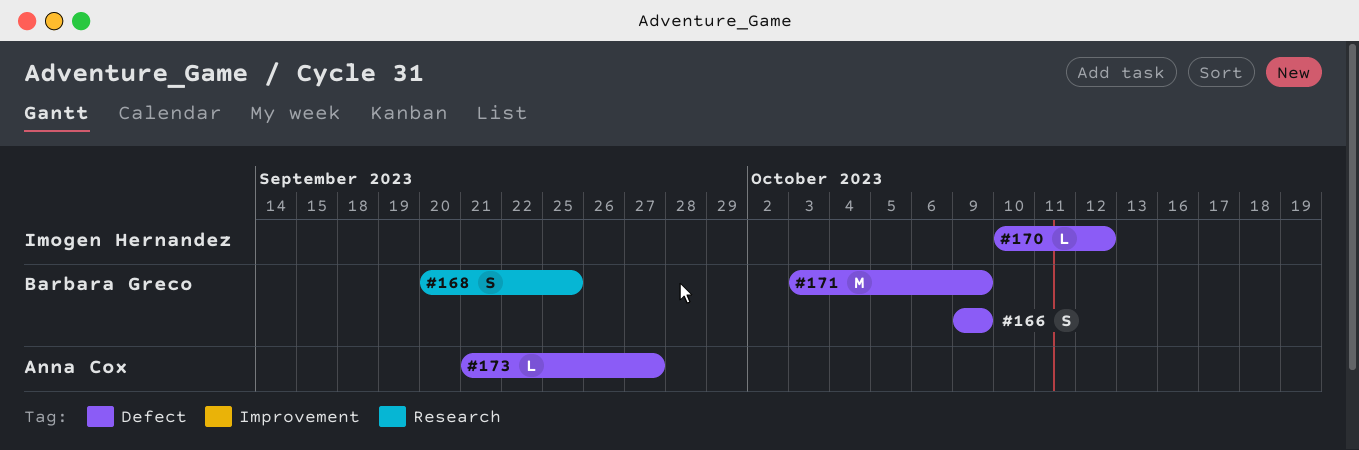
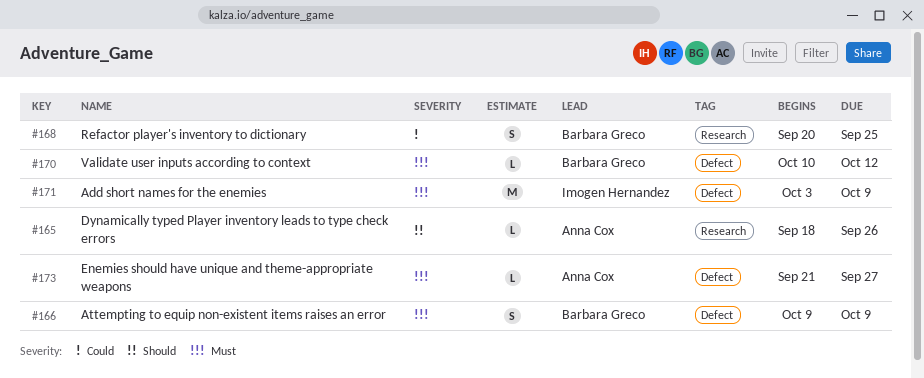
#165: none -> present
#170, owner: Imogen Hernandez -> Barbara Greco
#171, owner: Barbara Greco -> Imogen Hernandez

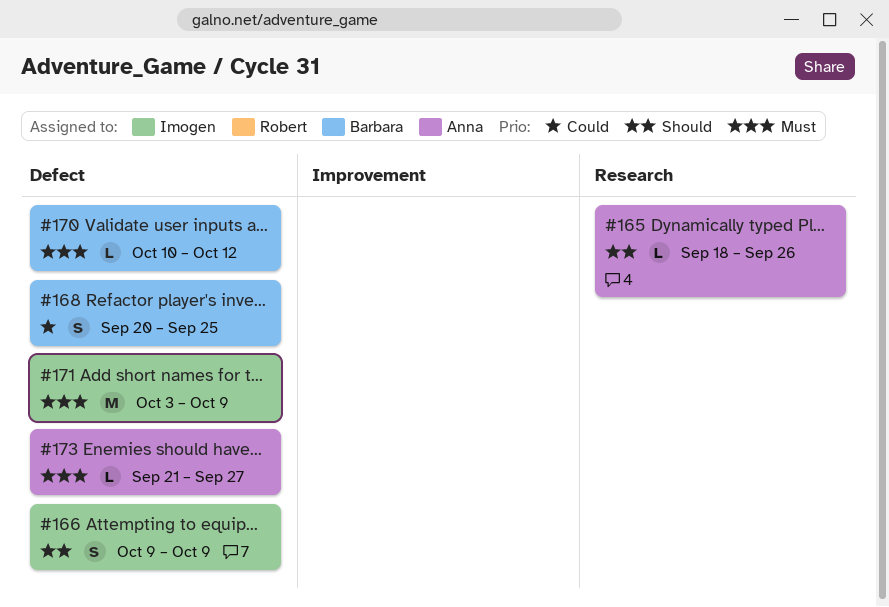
#166, owner: Barbara Greco -> Imogen Hernandez
#166, priority: Must -> Should
#168, label: Research -> Defect

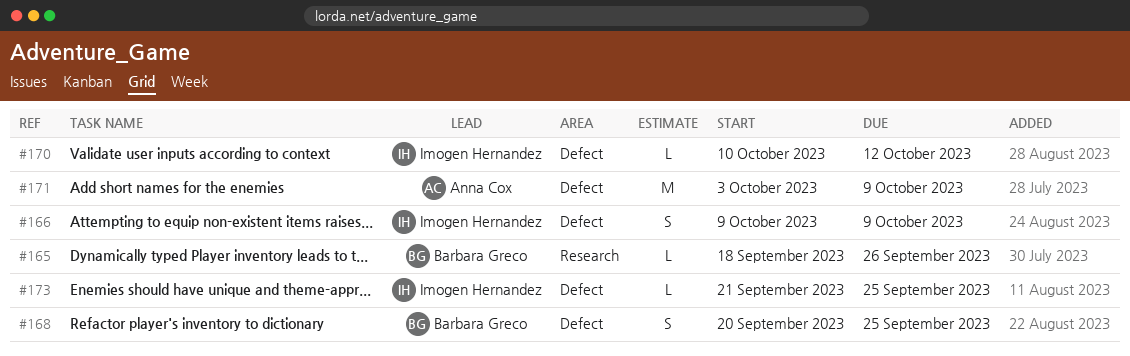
#165, owner: Anna Cox -> Barbara Greco
#170, owner: Barbara Greco -> Imogen Hernandez
#171, owner: Imogen Hernandez -> Anna Cox
#173, owner: Anna Cox -> Imogen Hernandez
#173, due: Sep 27 -> Sep 25

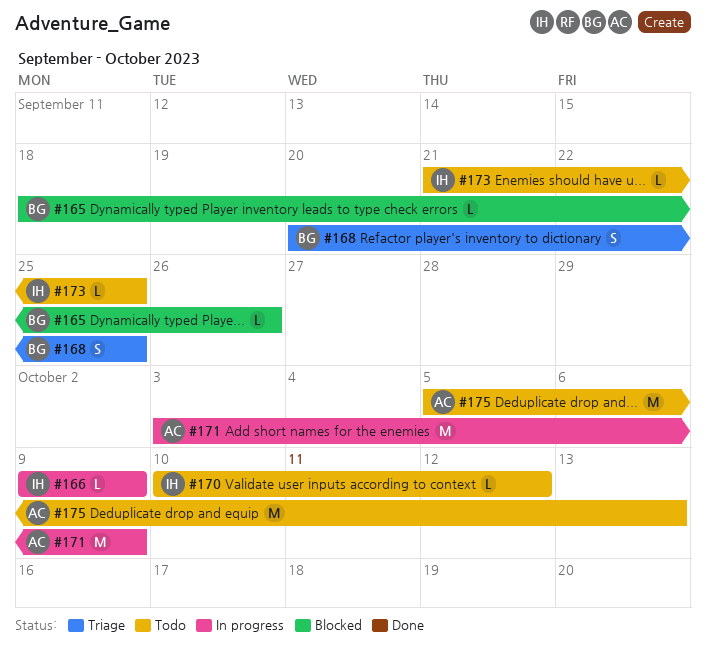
#166, estimate: S -> L
#175: none -> present

